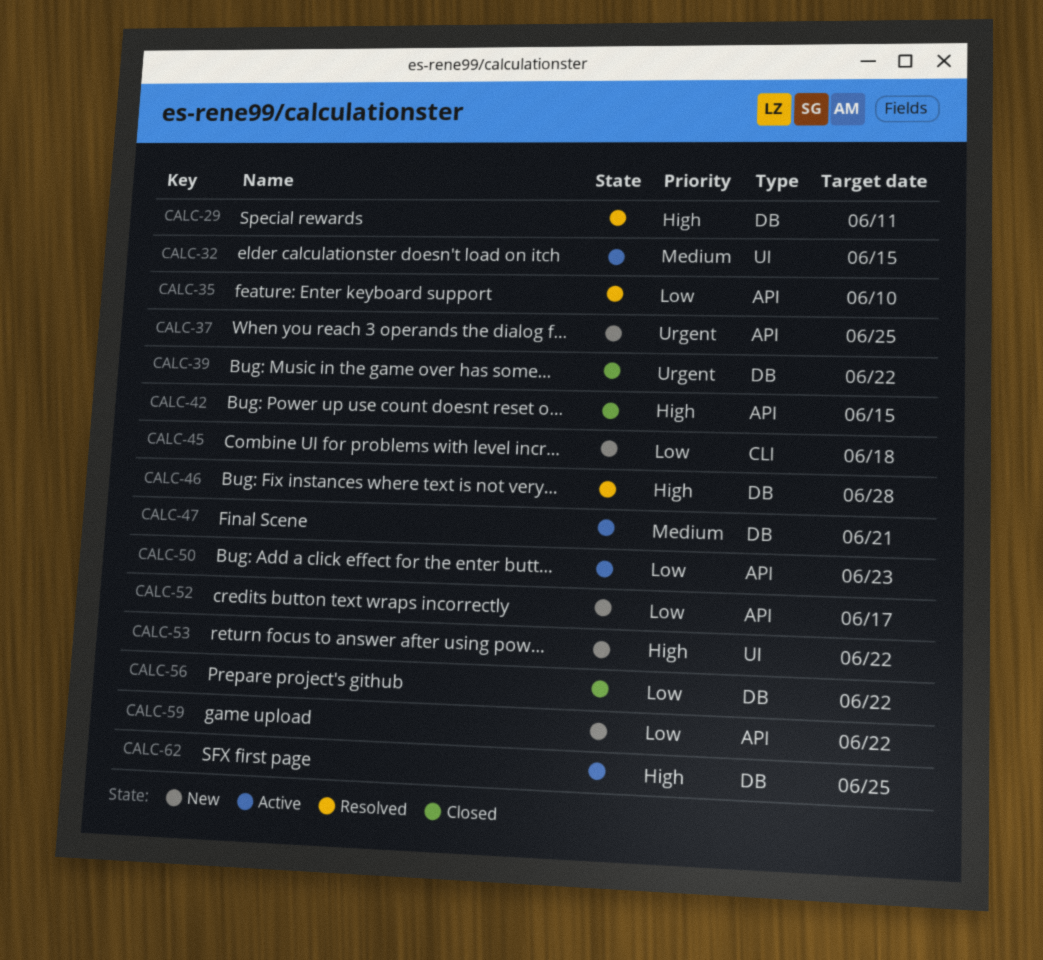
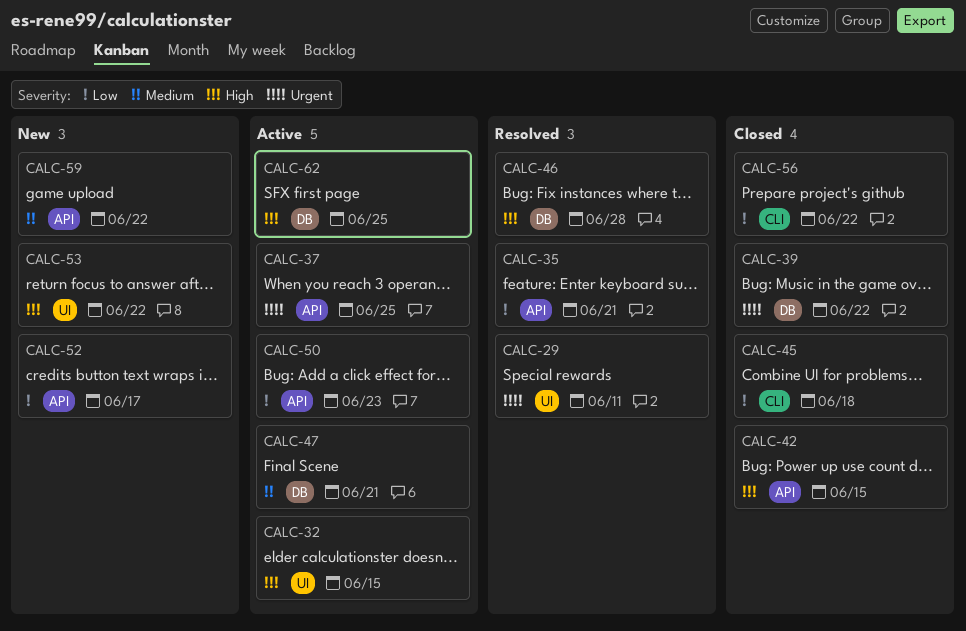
CALC-29, priority: High -> Urgent
CALC-29, label: DB -> UI
CALC-32, priority: Medium -> High
CALC-35, due: Jun 10 -> Jun 21
CALC-37, status: New -> Active
CALC-45, status: New -> Closed
CALC-56, label: DB -> CLI
CALC-59, priority: Low -> Medium

